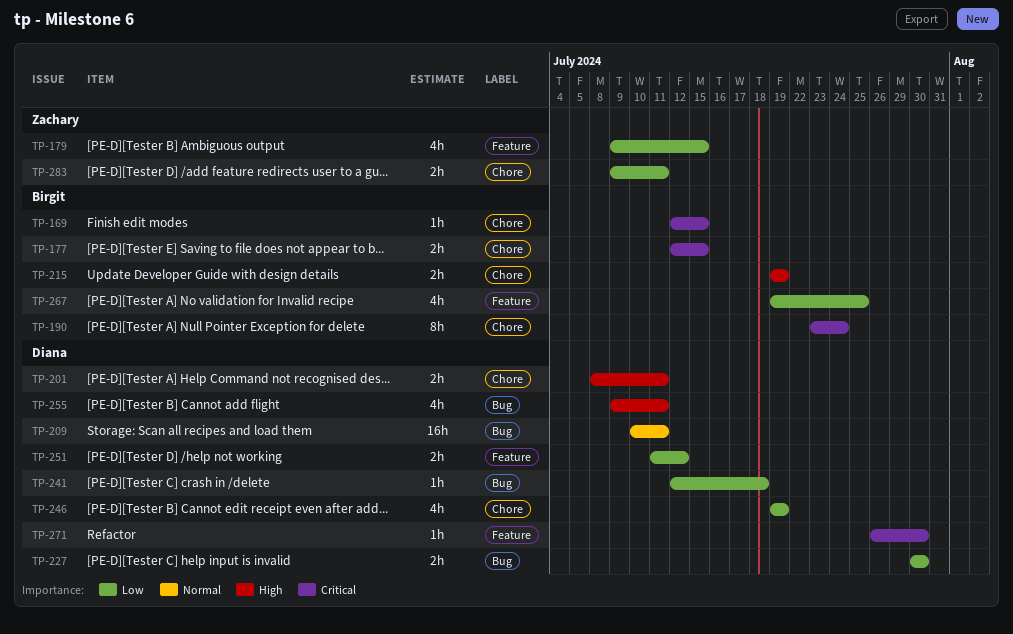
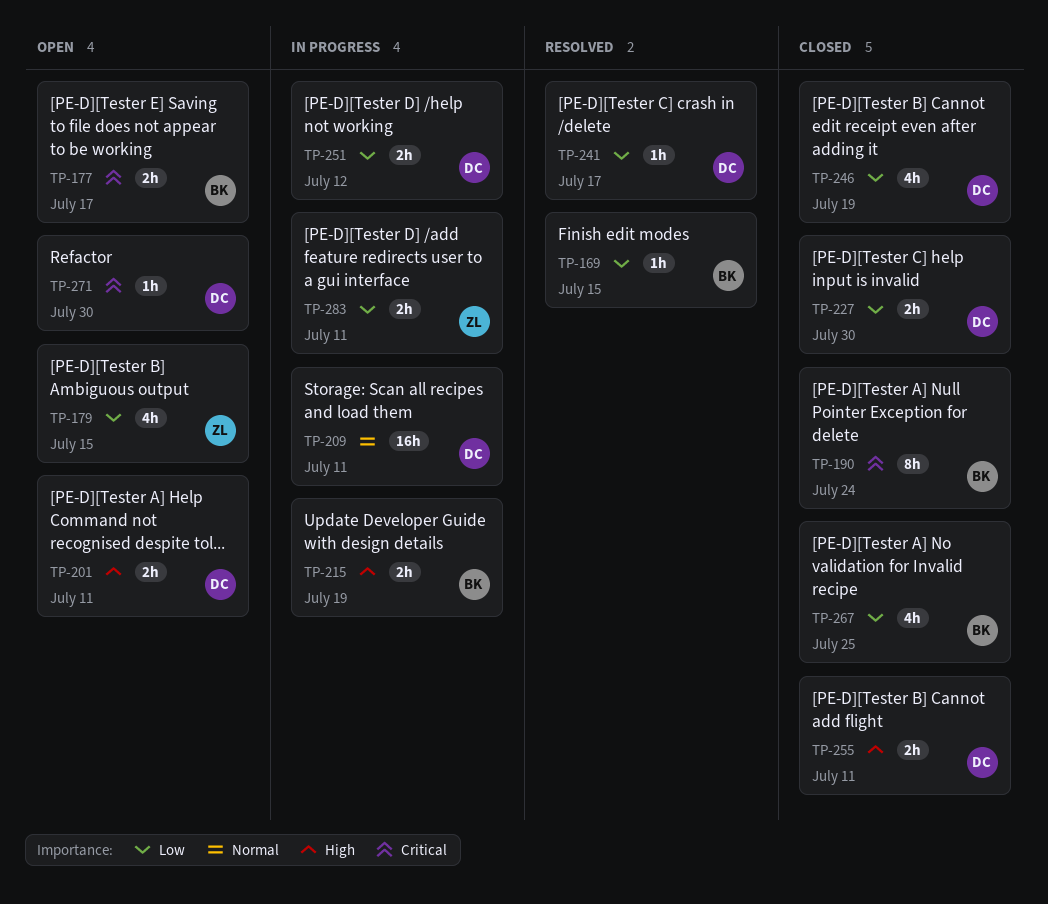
TP-169, priority: Critical -> Low
TP-177, due: Jul 15 -> Jul 17
TP-241, due: Jul 18 -> Jul 17
TP-255, estimate: 4h -> 2h

